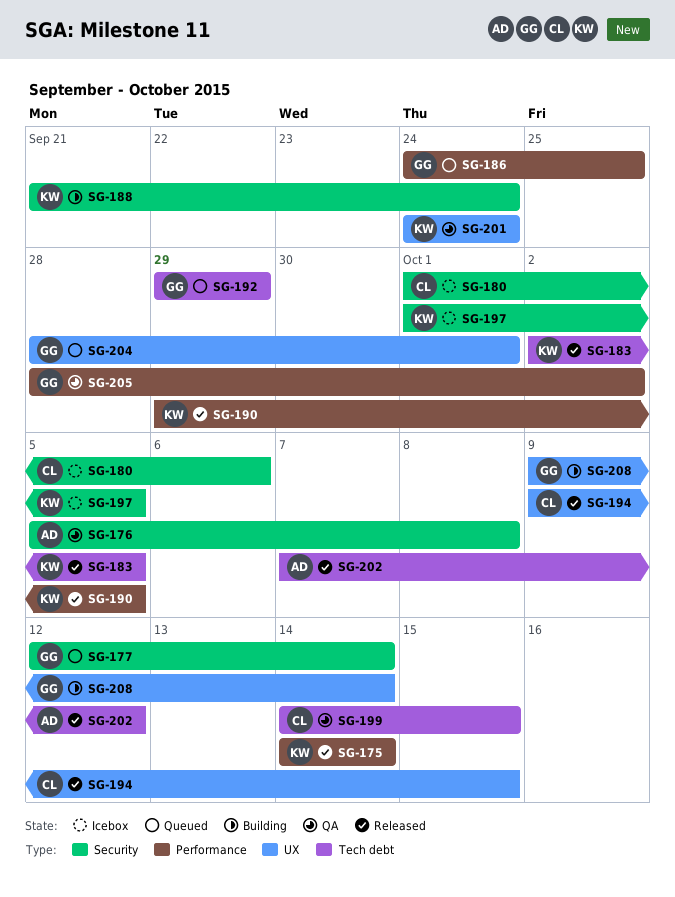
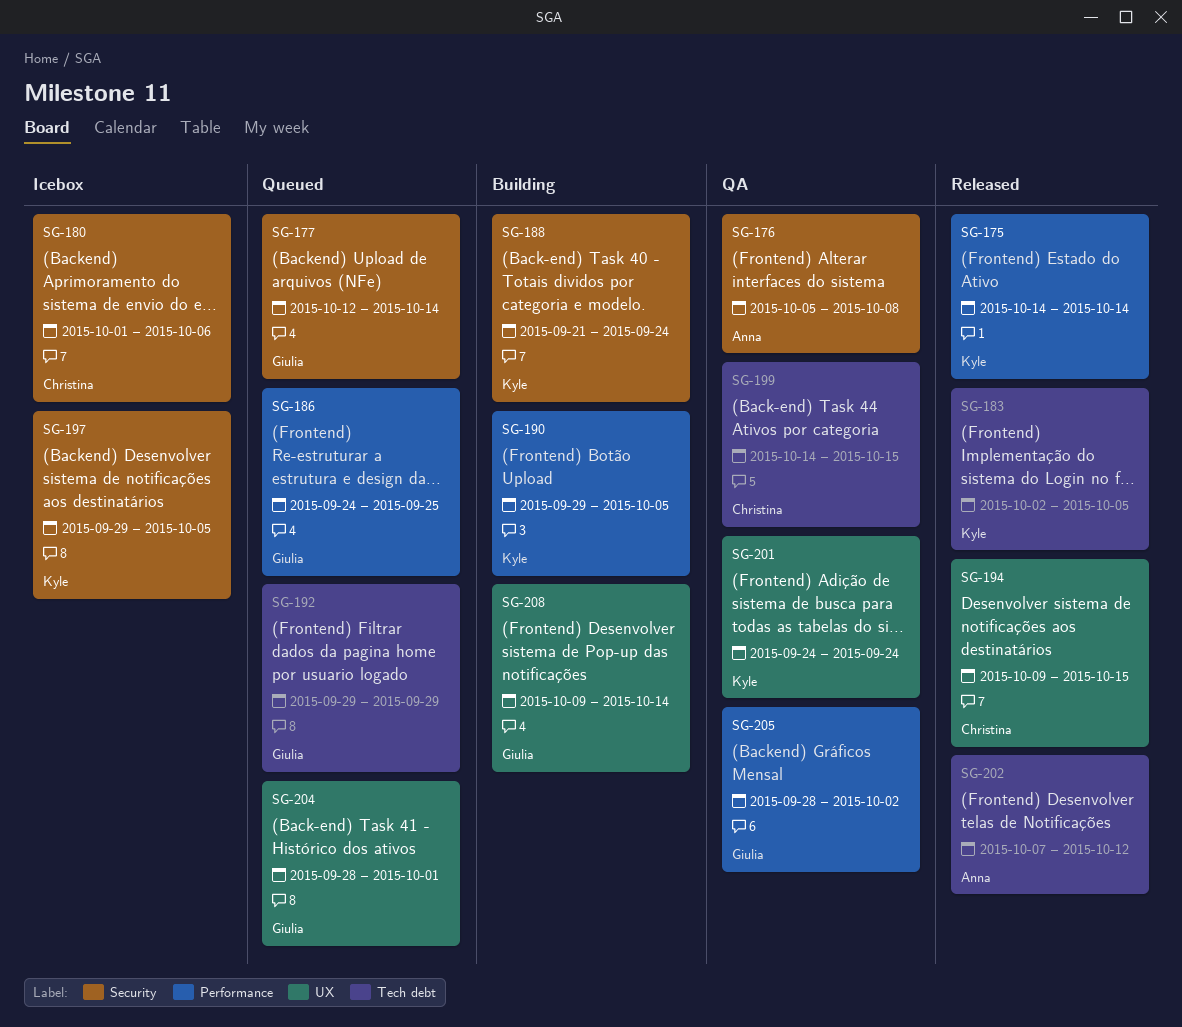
SG-190, status: Released -> Building
SG-197, start: Oct 1 -> Sep 29

